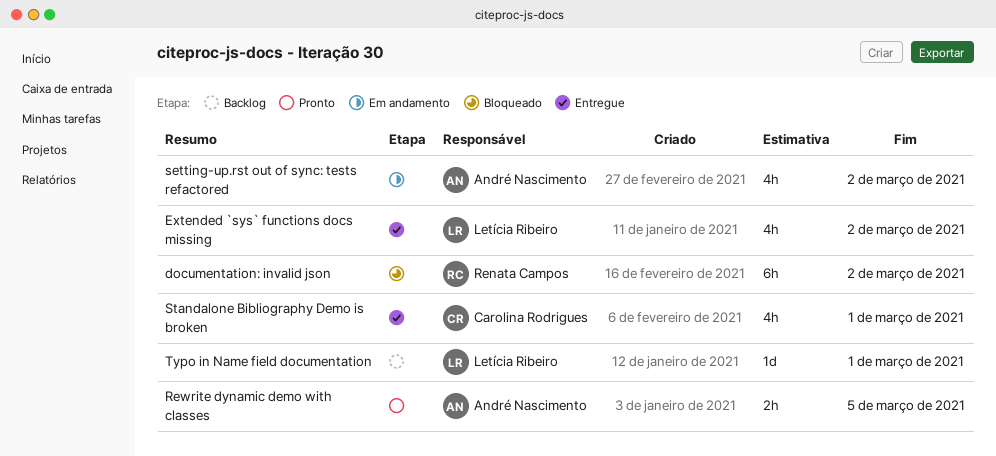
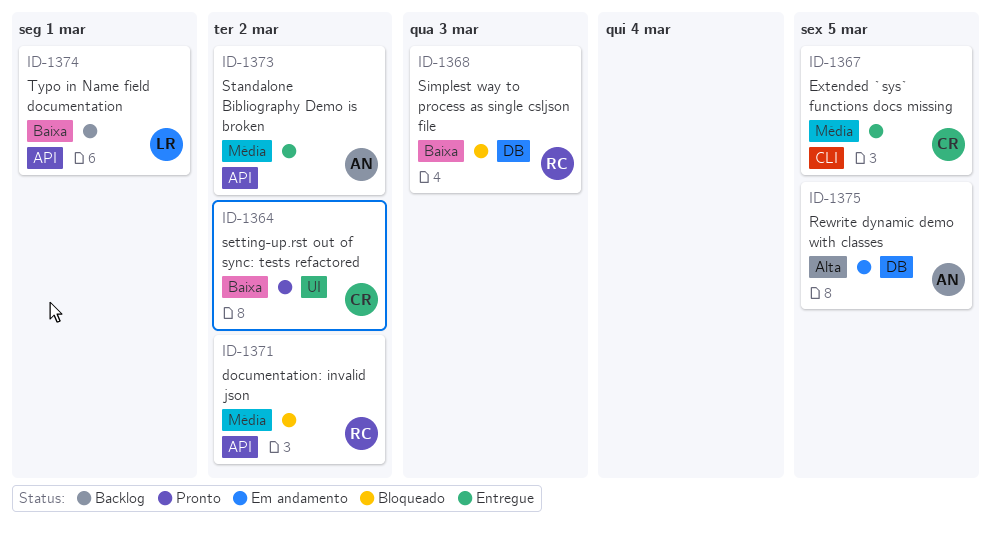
Extended `sys` functions docs missing, owner: Letícia Ribeiro -> Carolina Rodrigues
Extended `sys` functions docs missing, due: Mar 2 -> Mar 5
Rewrite dynamic demo with classes, status: Pronto -> Em andamento
setting-up.rst out of sync: tests refactored, status: Em andamento -> Pronto
setting-up.rst out of sync: tests refactored, owner: André Nascimento -> Carolina Rodrigues
Simplest way to process as single csljson file: none -> present
Standalone Bibliography Demo is broken, owner: Carolina Rodrigues -> André Nascimento
Standalone Bibliography Demo is broken, due: Mar 1 -> Mar 2

